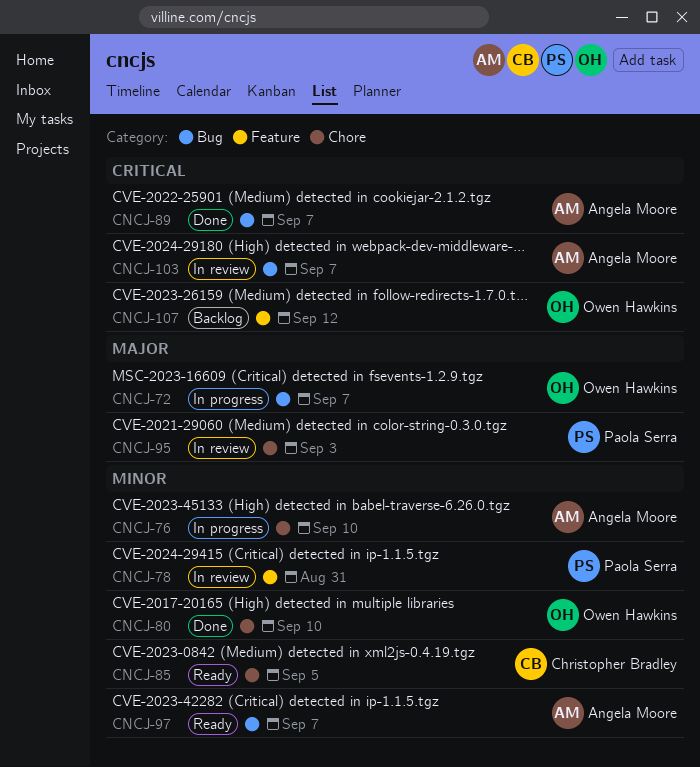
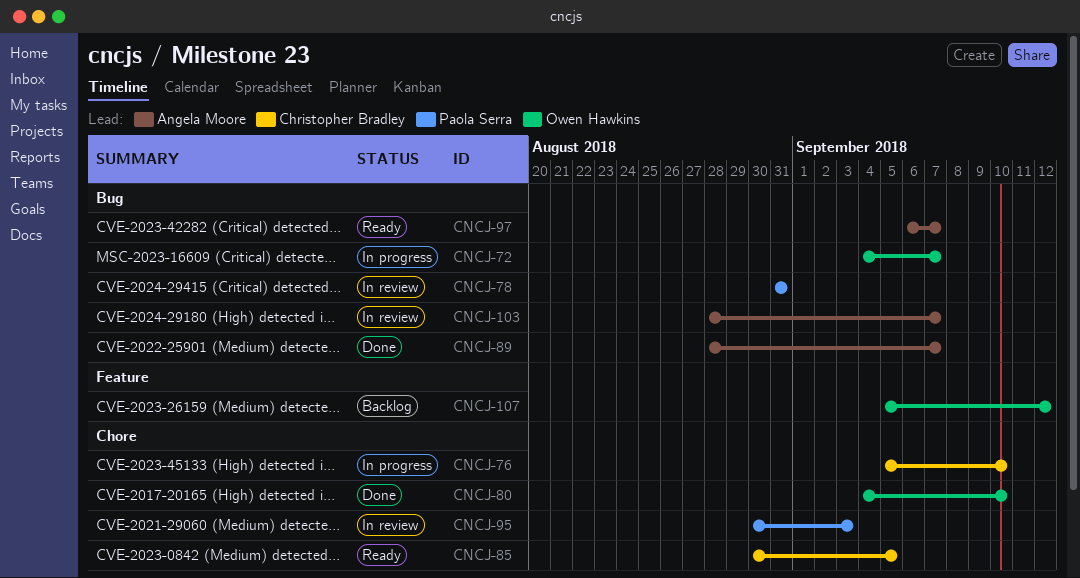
CNCJ-76, owner: Angela Moore -> Christopher Bradley
CNCJ-78, label: Feature -> Bug

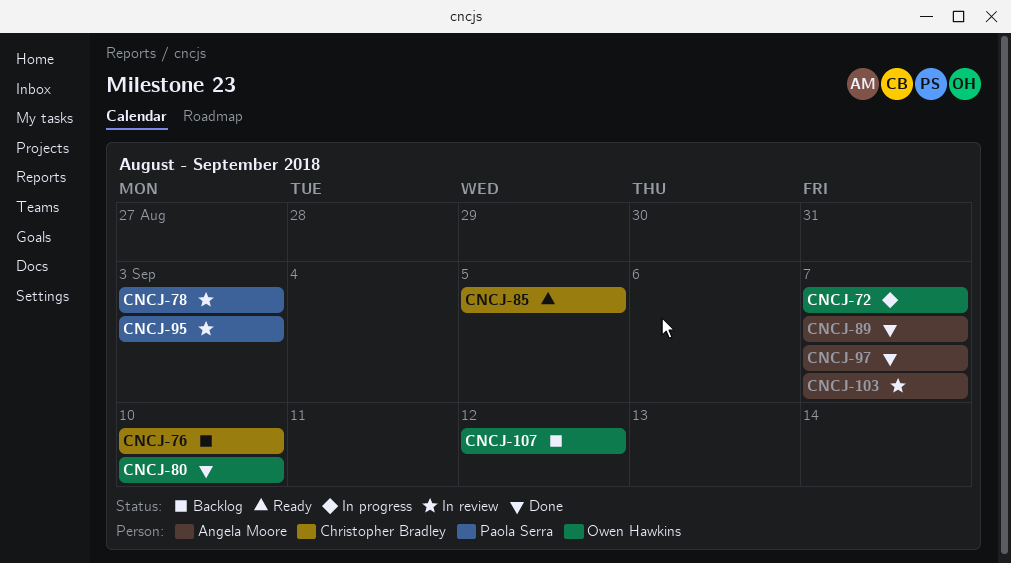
CNCJ-76, status: In progress -> Backlog
CNCJ-78, due: Aug 31 -> Sep 3
CNCJ-97, status: Ready -> Done

